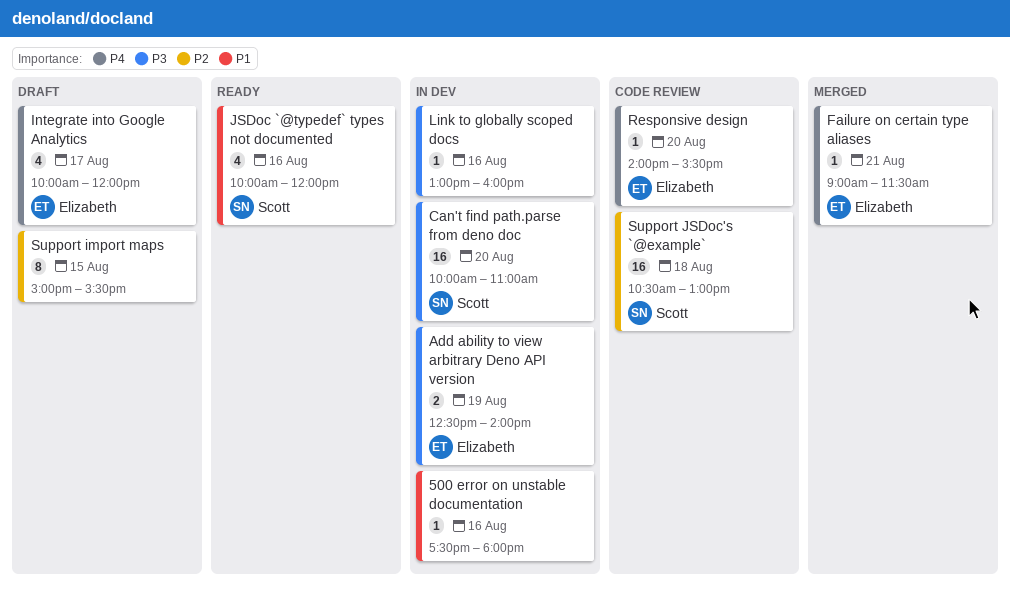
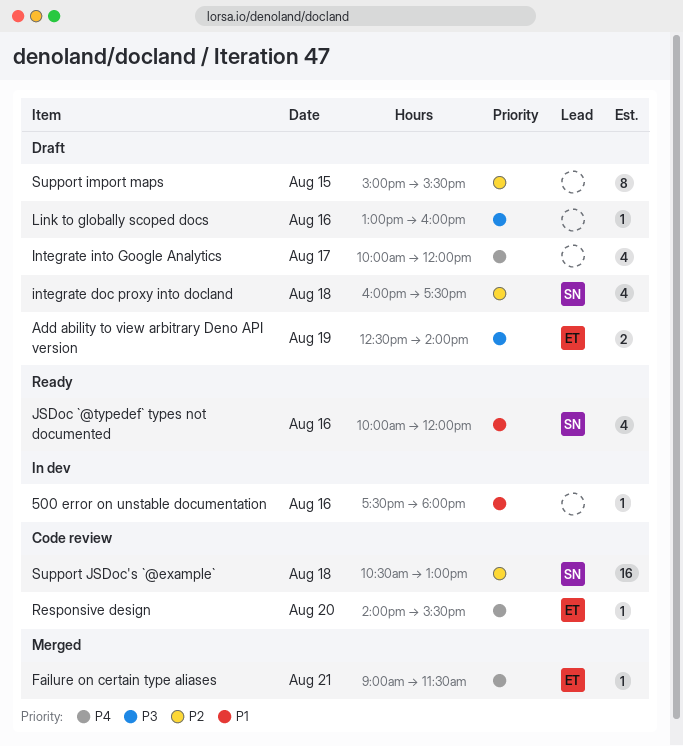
Add ability to view arbitrary Deno API version, status: In dev -> Draft
Can't find path.parse from deno doc: present -> none
integrate doc proxy into docland: none -> present
Integrate into Google Analytics, owner: Elizabeth -> none
Link to globally scoped docs, status: In dev -> Draft

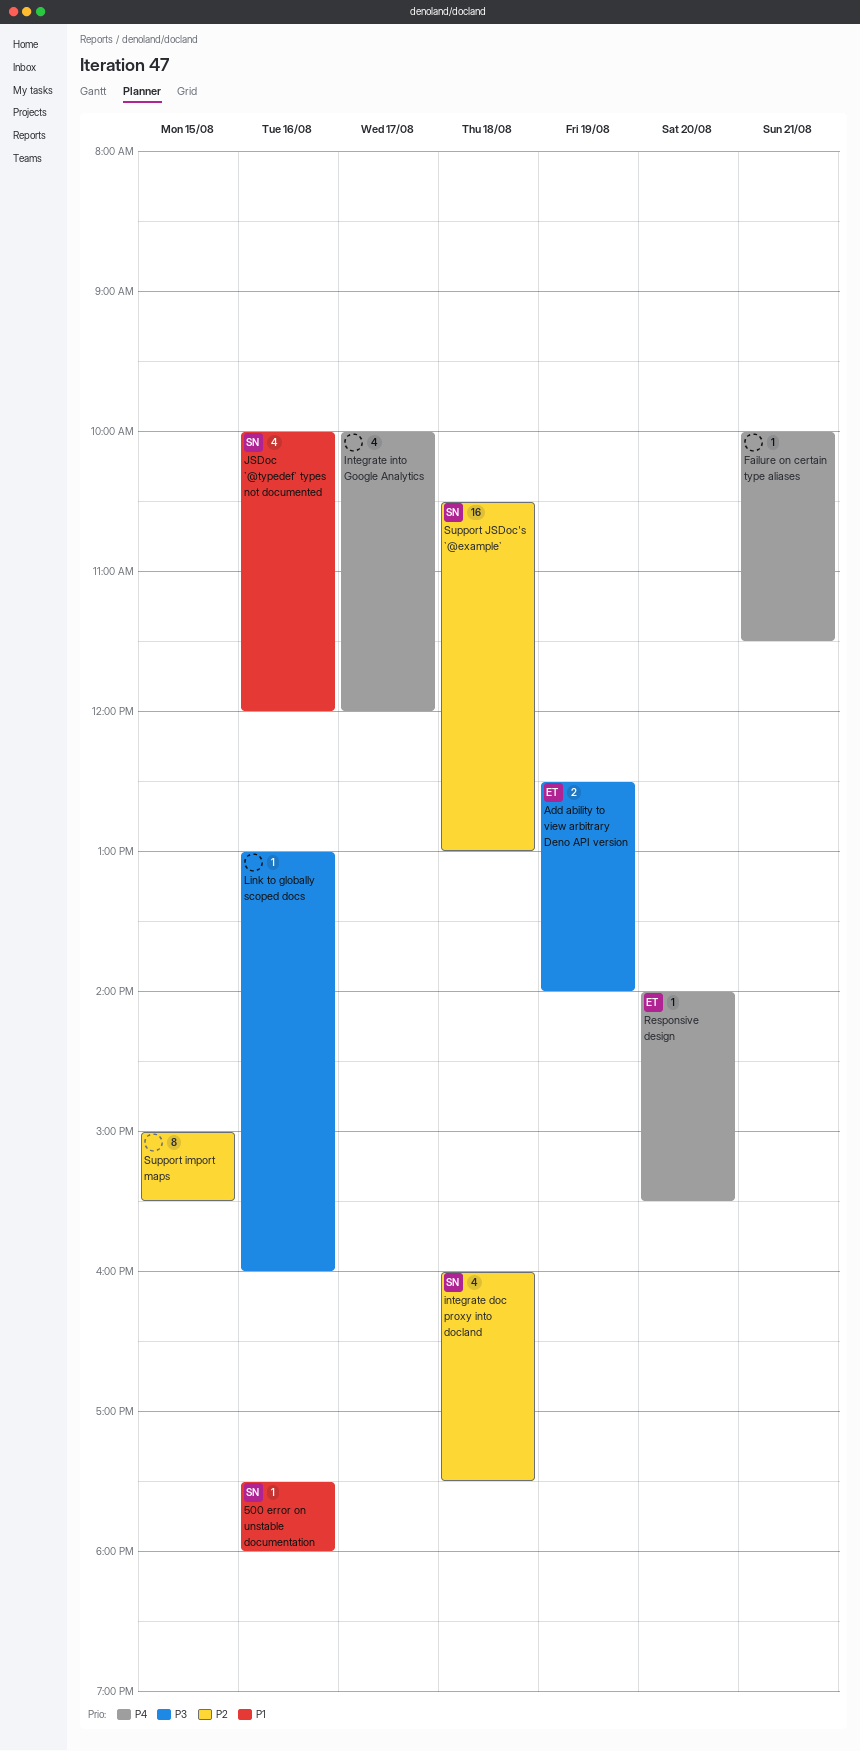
500 error on unstable documentation, owner: none -> SN
Failure on certain type aliases, owner: ET -> none
Failure on certain type aliases, begins: 09:00 -> 10:00

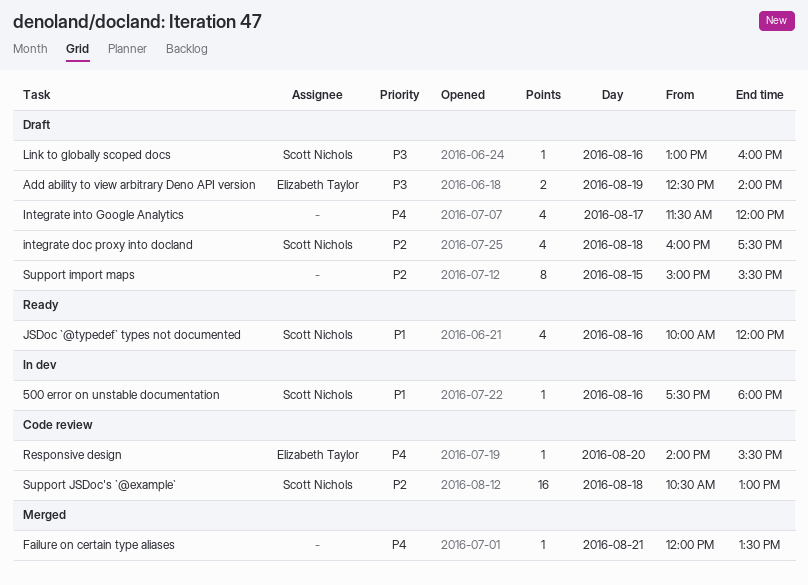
Failure on certain type aliases, begins: 10:00 -> 12:00
Failure on certain type aliases, ends: 11:30 -> 13:30
Integrate into Google Analytics, begins: 10:00 -> 11:30
Link to globally scoped docs, owner: none -> Scott Nichols

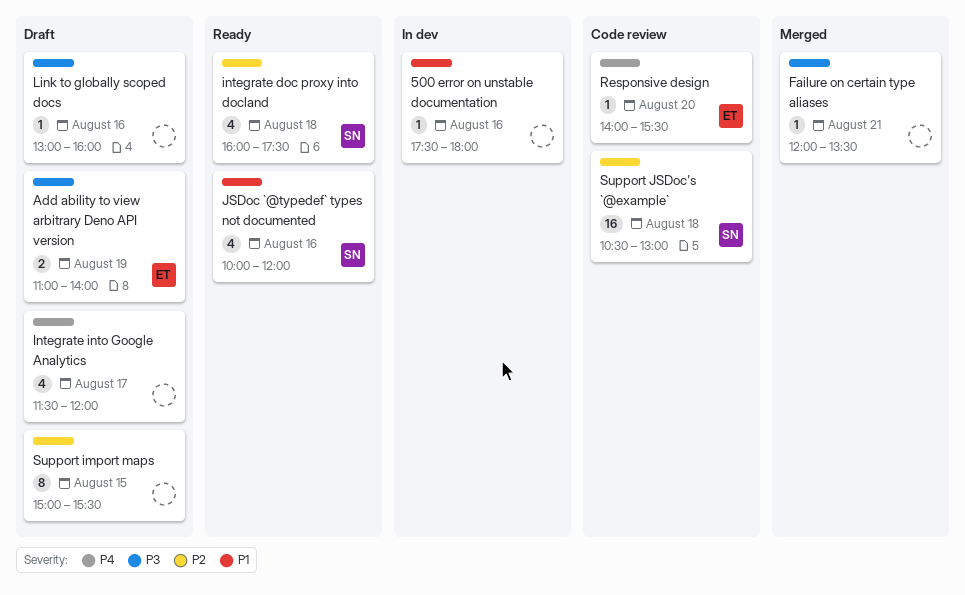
500 error on unstable documentation, owner: Scott Nichols -> none
Add ability to view arbitrary Deno API version, begins: 12:30 -> 11:00
Failure on certain type aliases, priority: P4 -> P3
integrate doc proxy into docland, status: Draft -> Ready
Link to globally scoped docs, owner: Scott Nichols -> none

